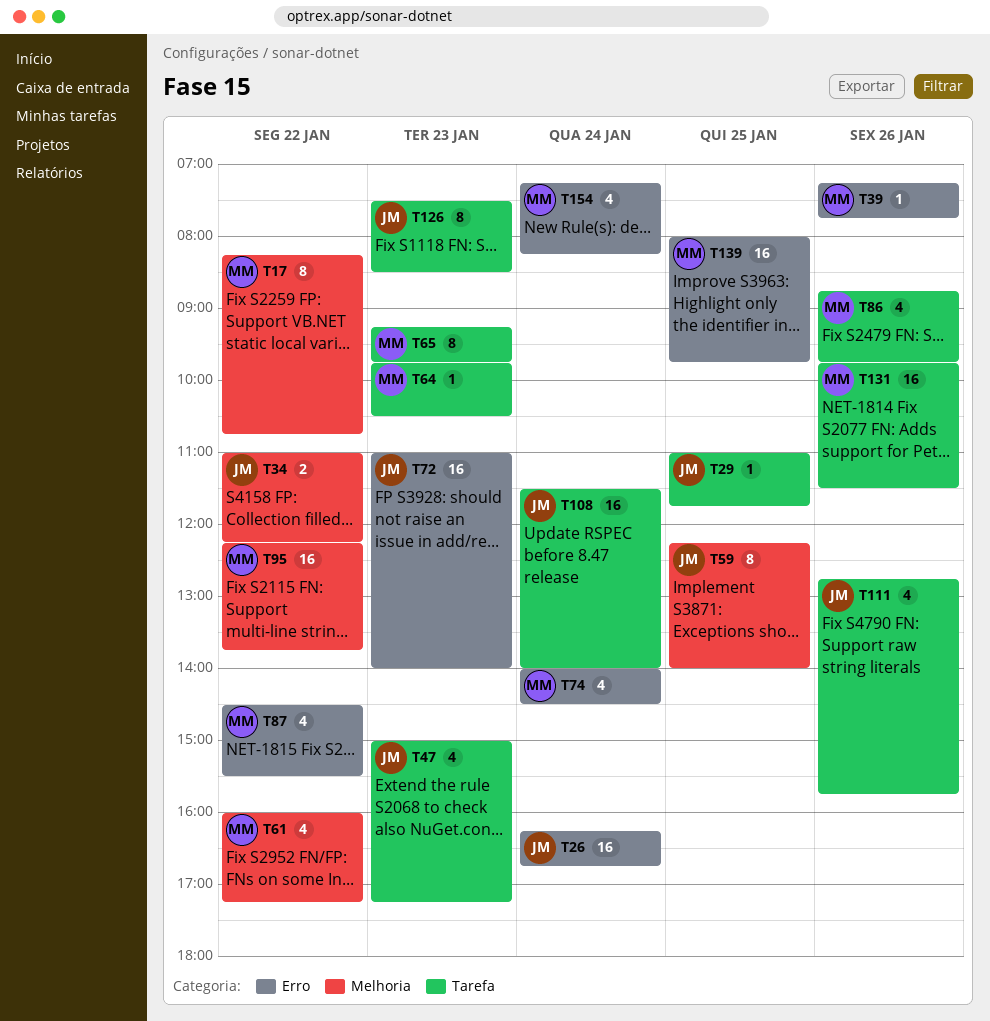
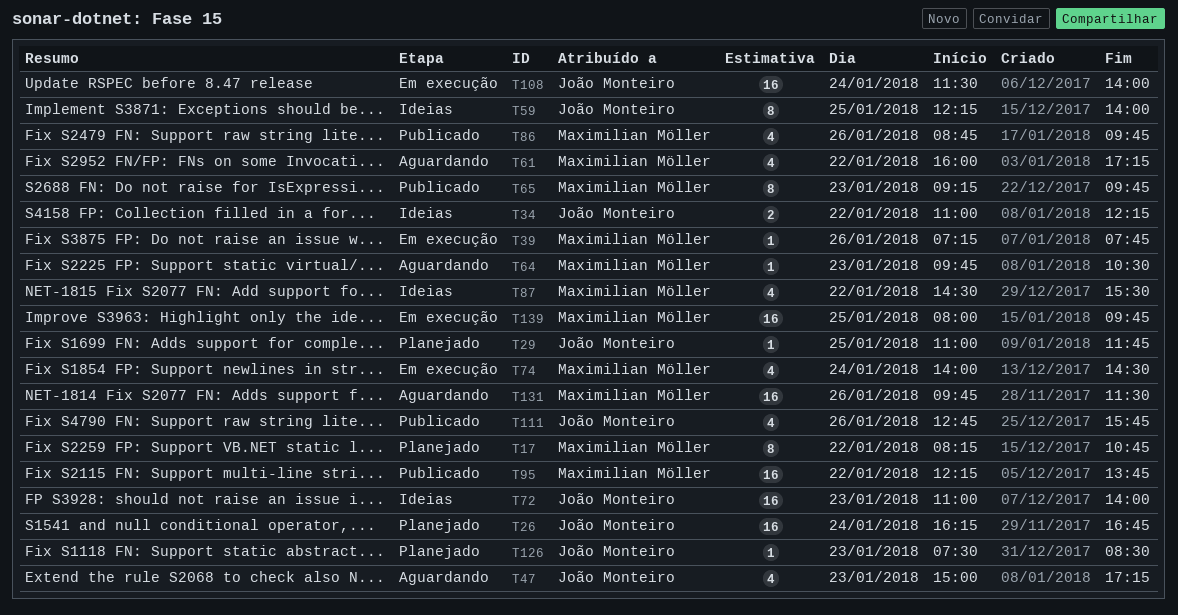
T126, estimate: 8 -> 1
T154: present -> none

